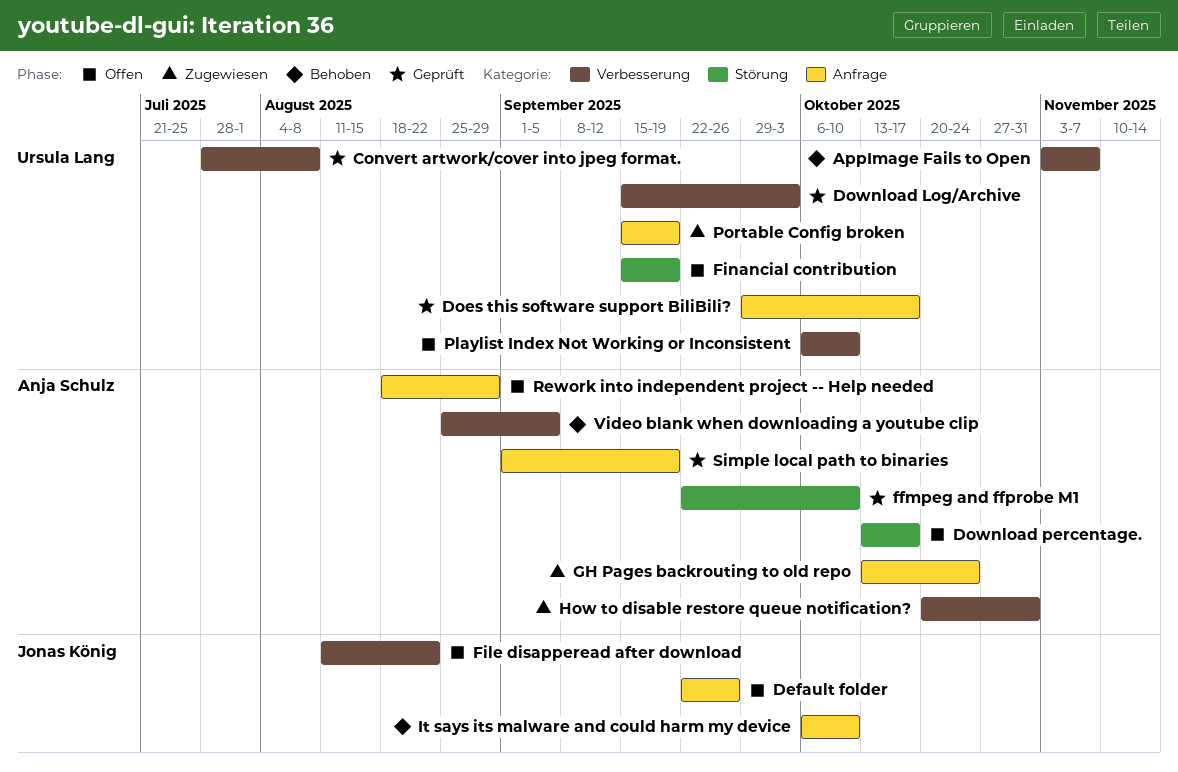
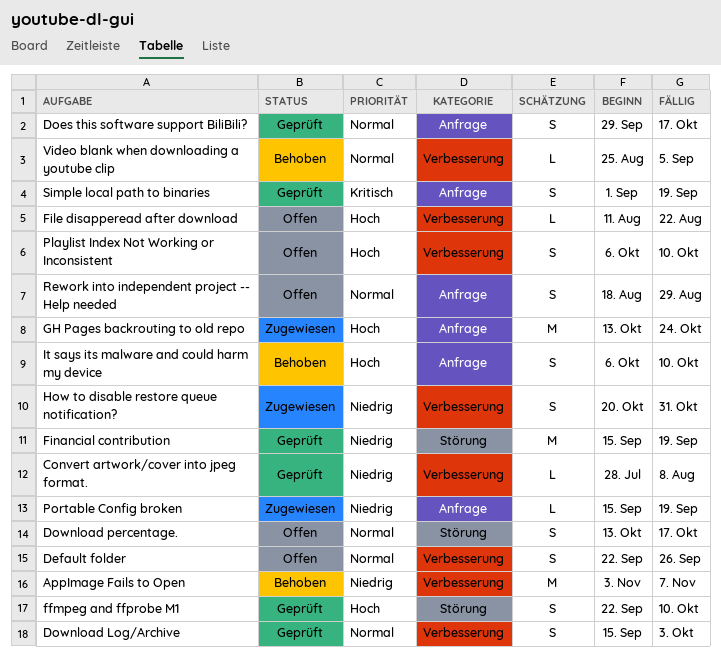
Default folder, label: Anfrage -> Verbesserung
Financial contribution, status: Offen -> Geprüft

